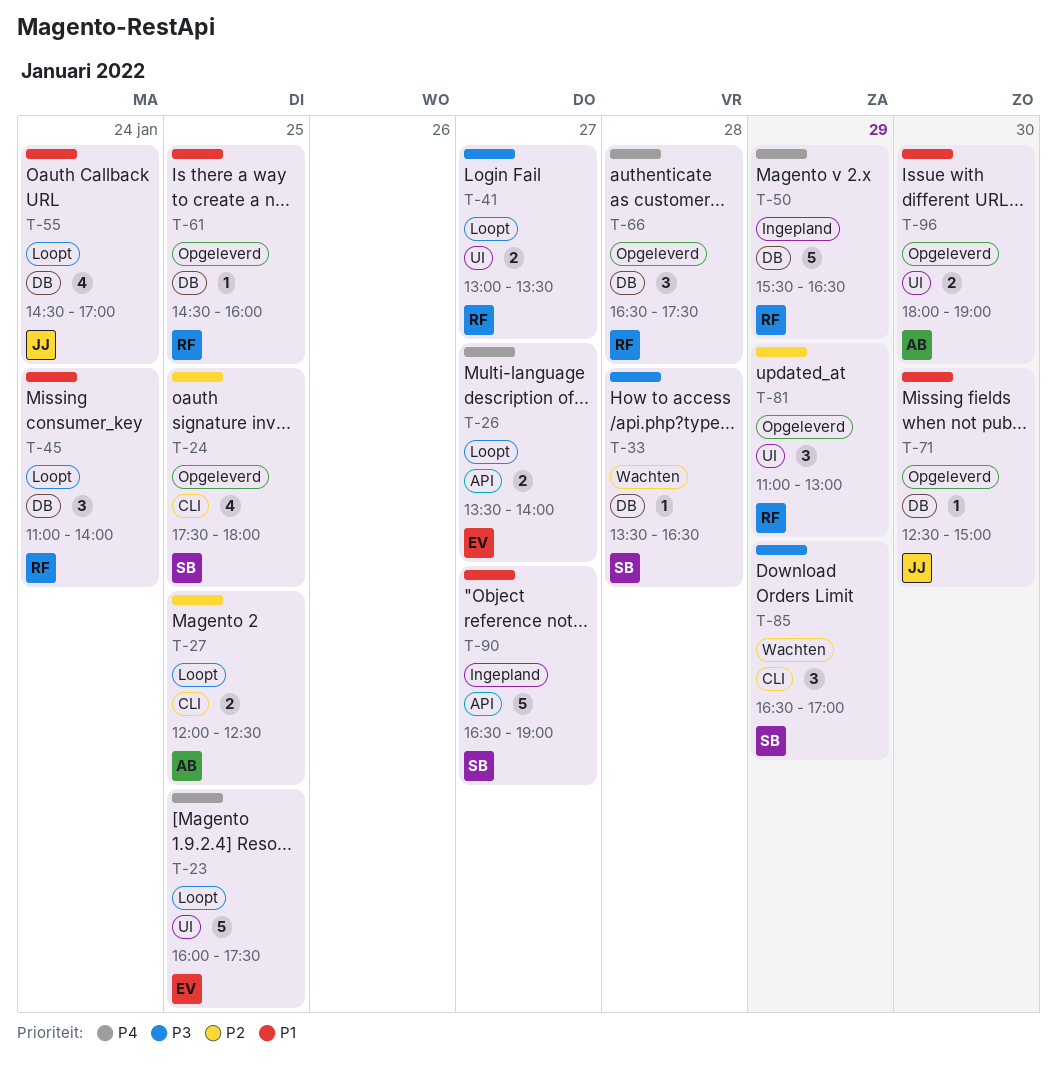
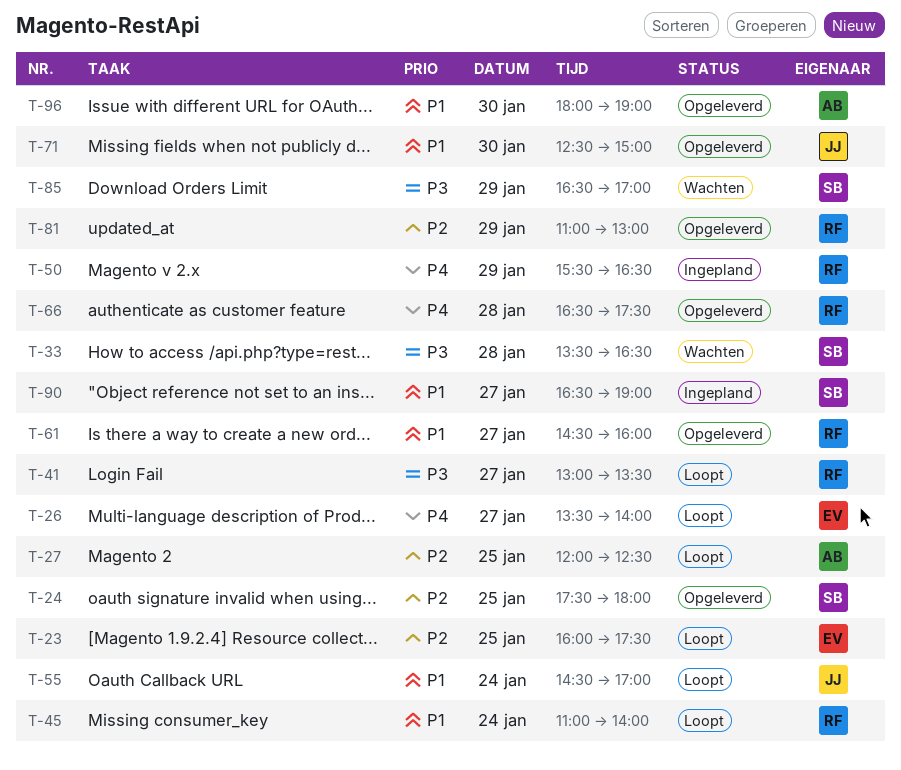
T-23, priority: P4 -> P2
T-61, day: Jan 25 -> Jan 27

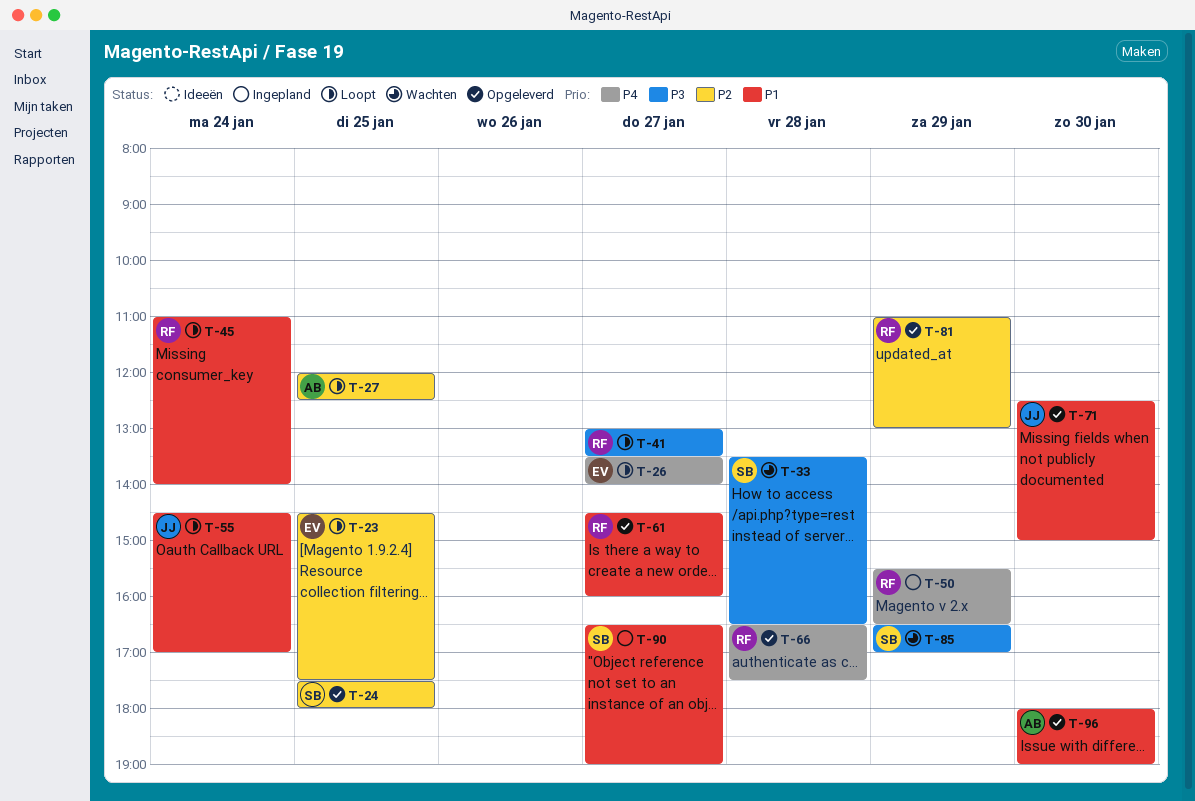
T-23, begins: 16:00 -> 14:30

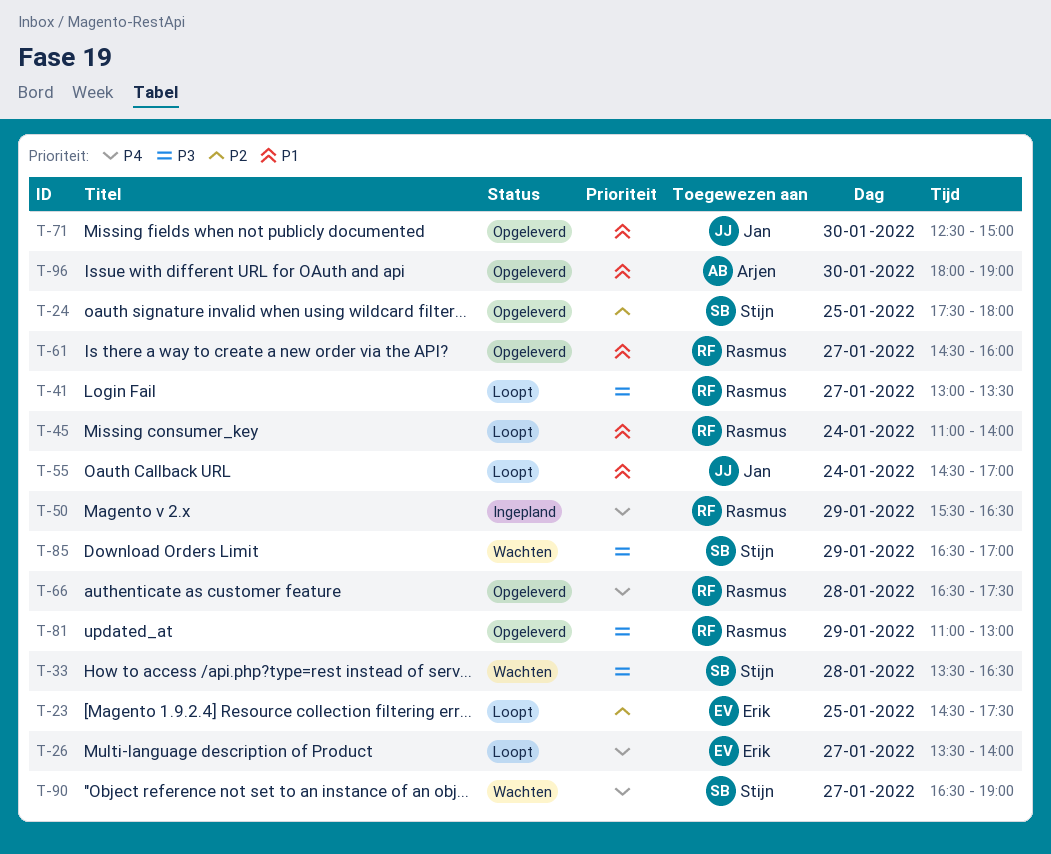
T-27: present -> none
T-81, priority: P2 -> P3
T-90, status: Ingepland -> Wachten
T-90, priority: P1 -> P4

